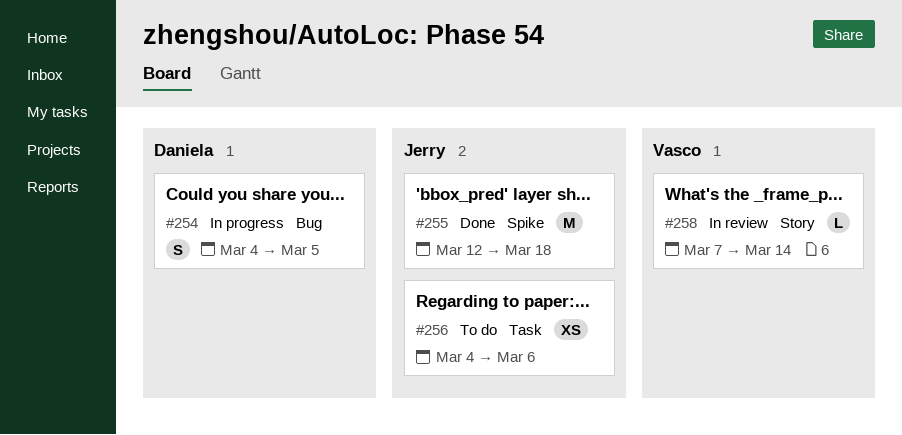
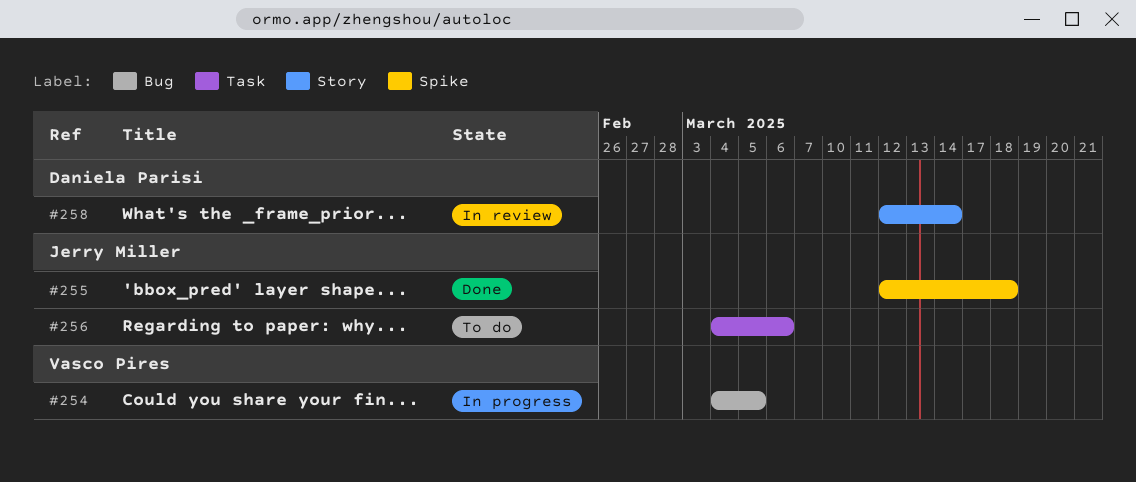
#254, owner: Daniela Parisi -> Vasco Pires
#258, owner: Vasco Pires -> Daniela Parisi
#258, start: Mar 7 -> Mar 12

